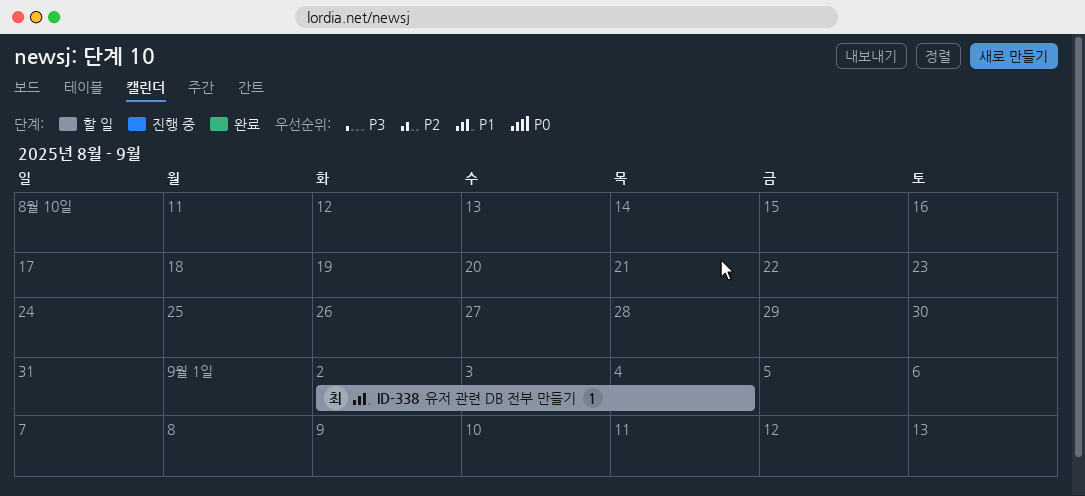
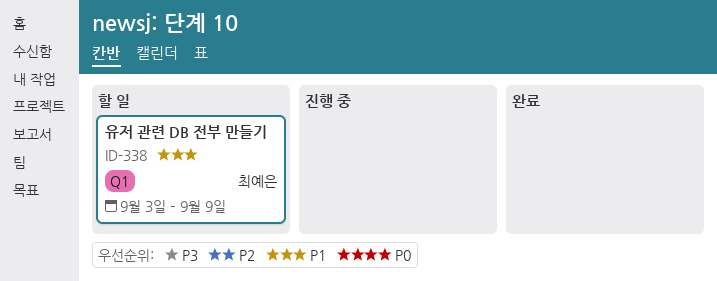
ID-338, start: Sep 2 -> Sep 3
ID-338, due: Sep 4 -> Sep 9

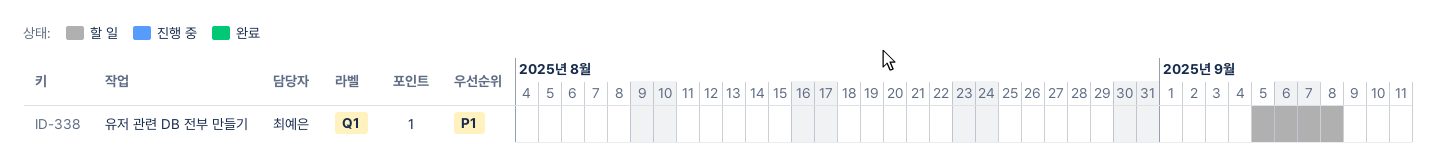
ID-338, start: Sep 3 -> Sep 5
ID-338, due: Sep 9 -> Sep 8

